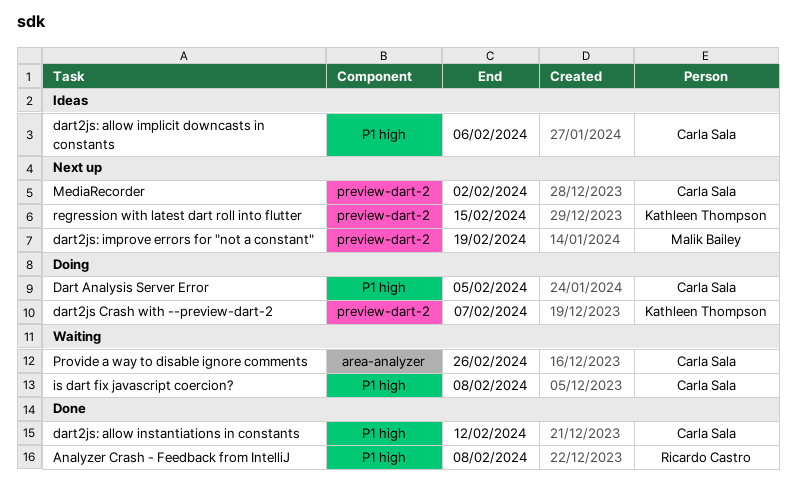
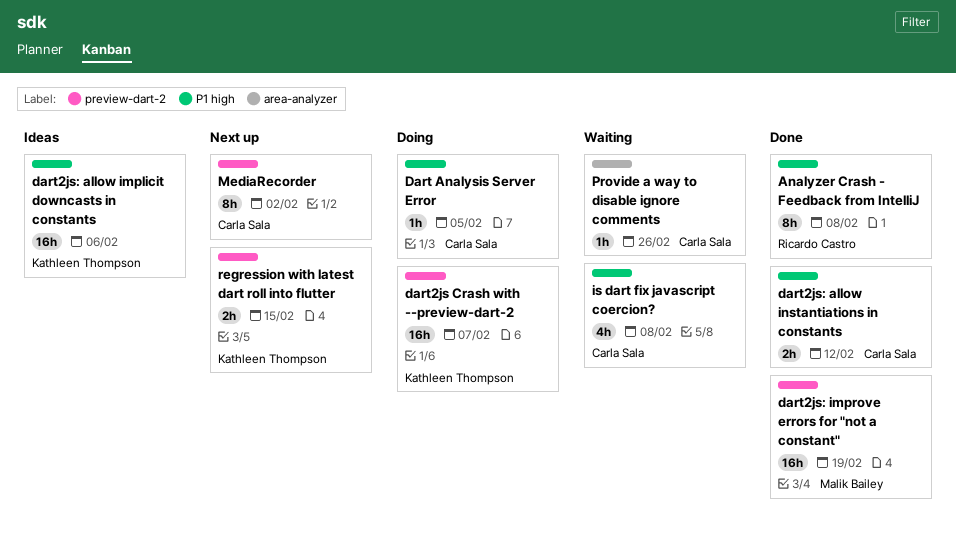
dart2js: allow implicit downcasts in constants, owner: Carla Sala -> Kathleen Thompson
dart2js: improve errors for "not a constant", status: Next up -> Done

